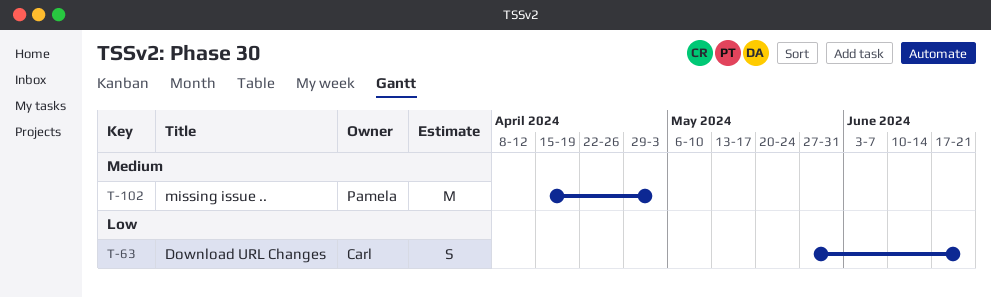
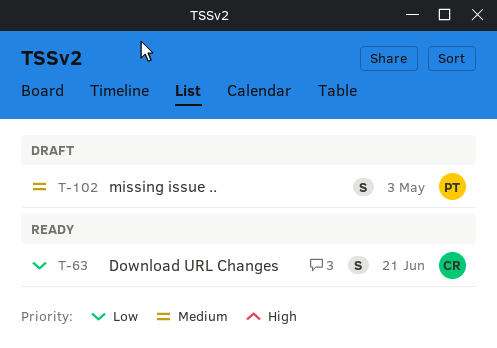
T-102, estimate: M -> S

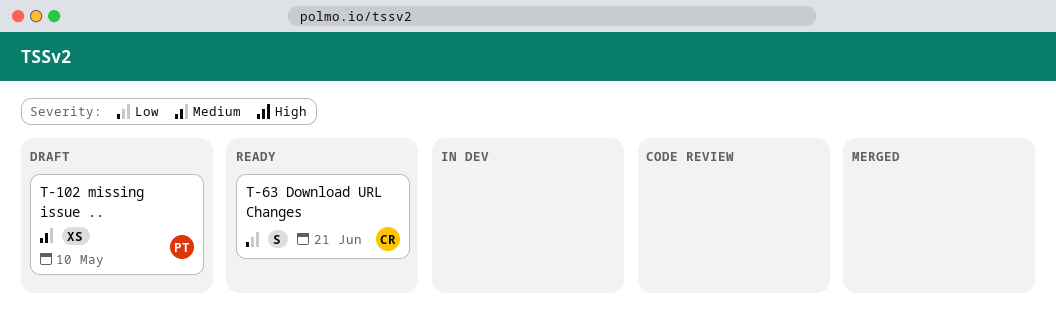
T-102, estimate: S -> XS
T-102, due: May 3 -> May 10

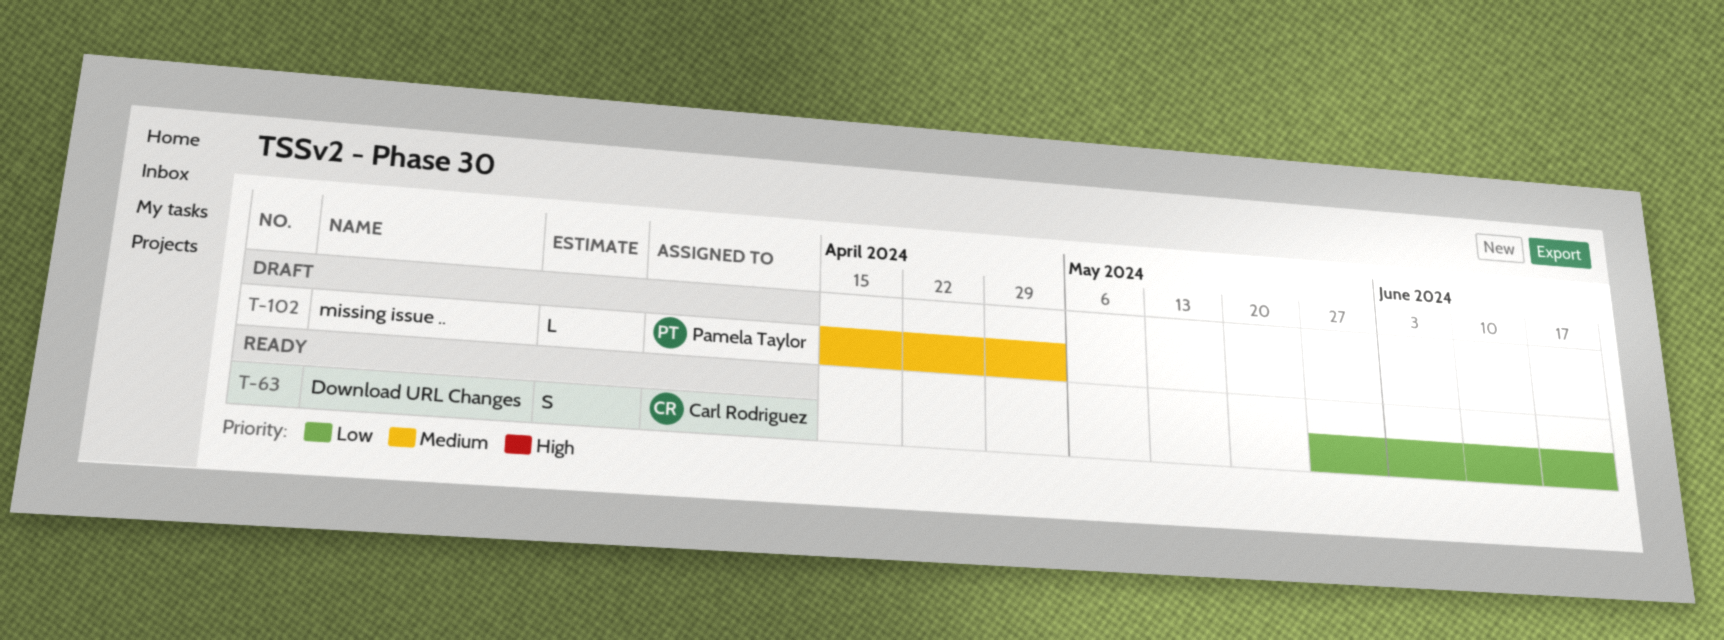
T-102, estimate: XS -> L
T-102, due: May 10 -> May 3

